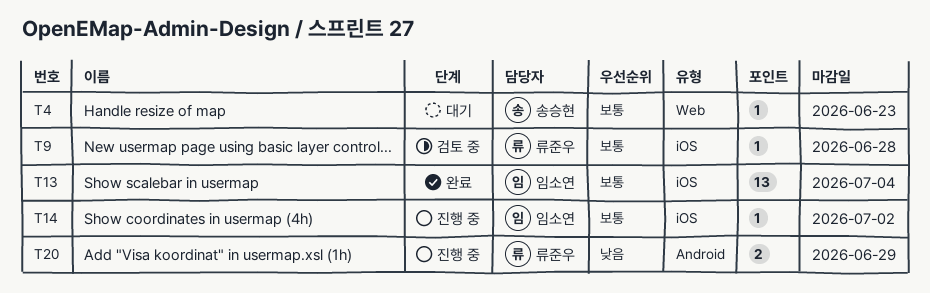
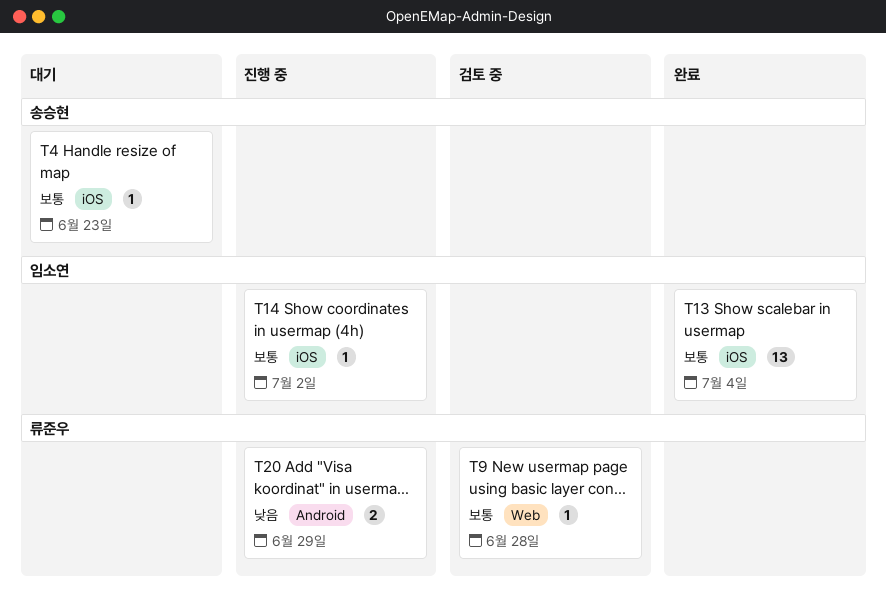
T4, label: Web -> iOS
T9, label: iOS -> Web

